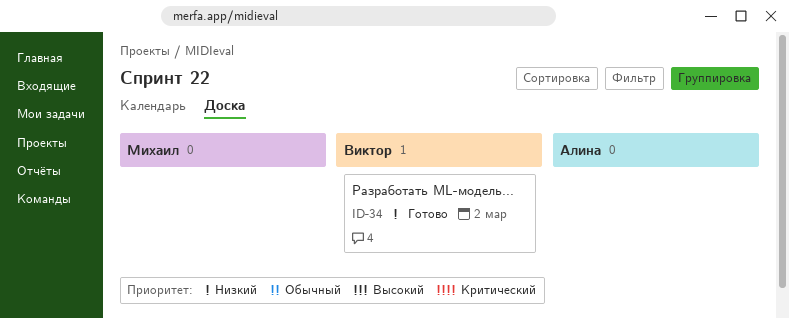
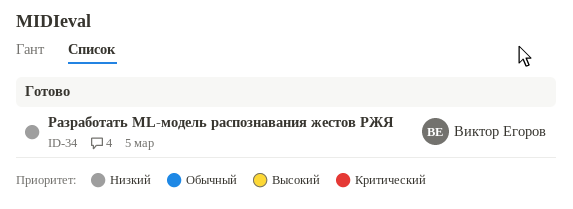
ID-34, due: Mar 2 -> Mar 5

